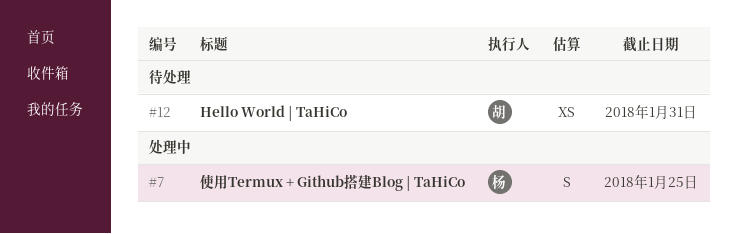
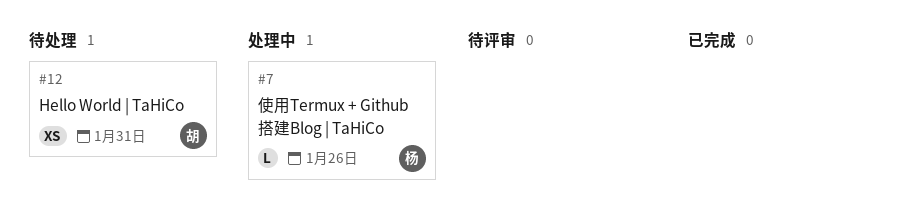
#7, estimate: S -> L
#7, due: Jan 25 -> Jan 26

